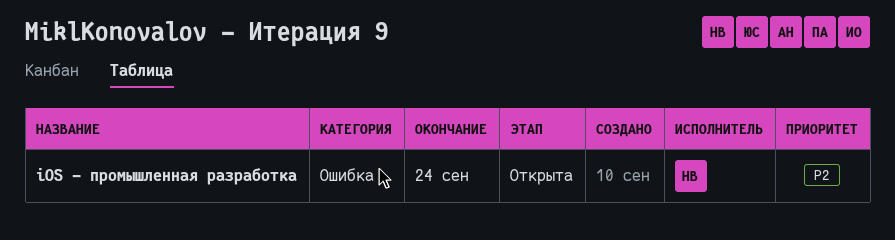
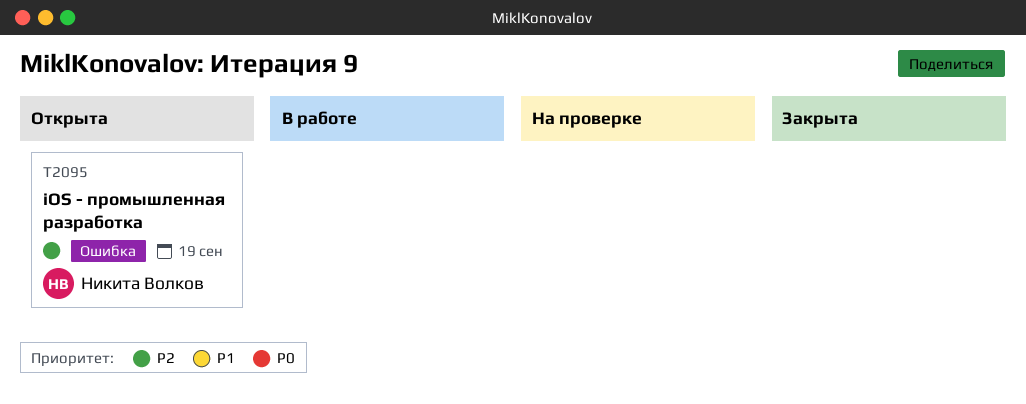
iOS - промышленная разработка, due: Sep 24 -> Sep 19

